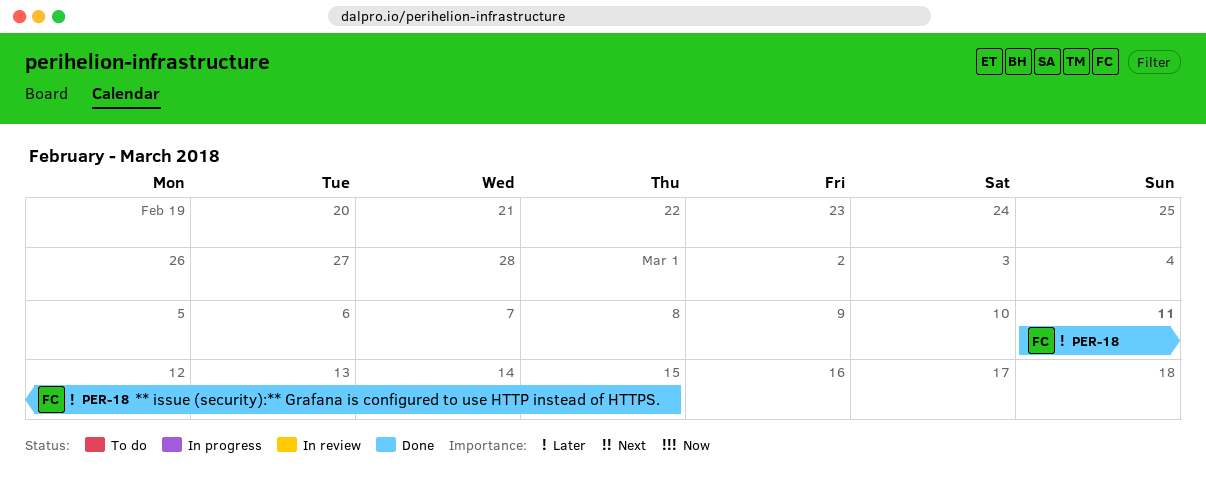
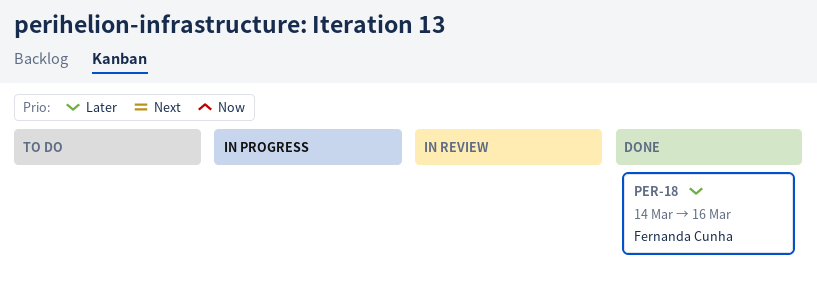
PER-18, start: Mar 11 -> Mar 14
PER-18, due: Mar 15 -> Mar 16

